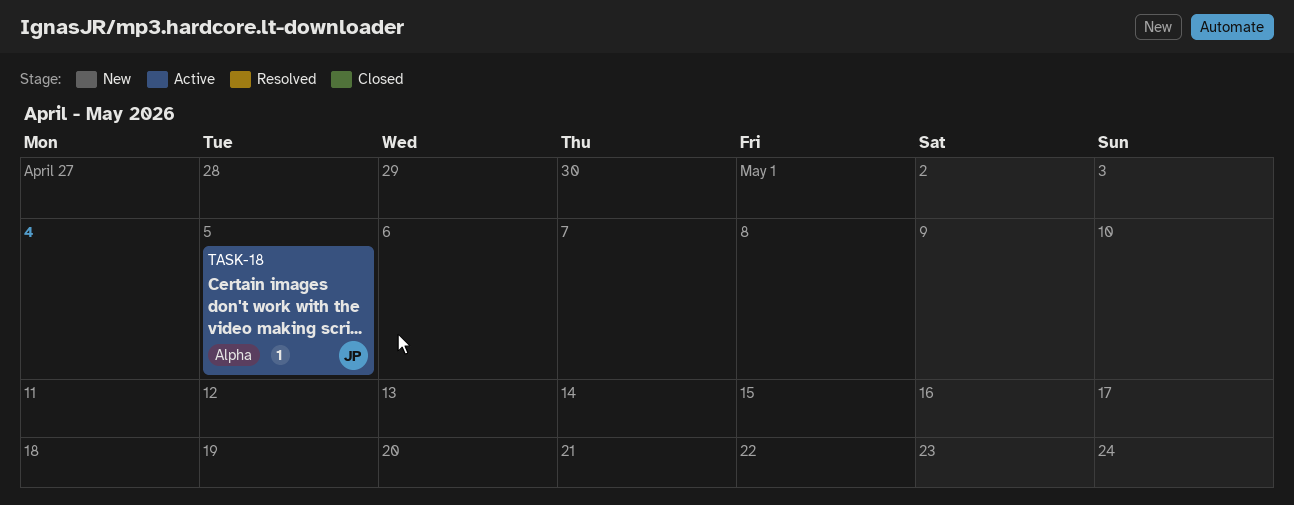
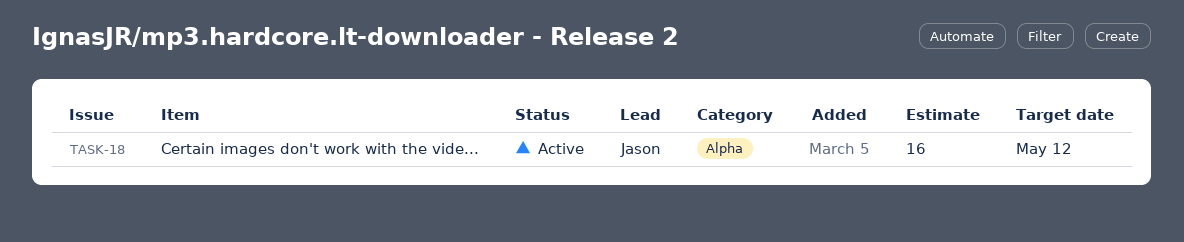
TASK-18, estimate: 1 -> 16
TASK-18, due: May 5 -> May 12

